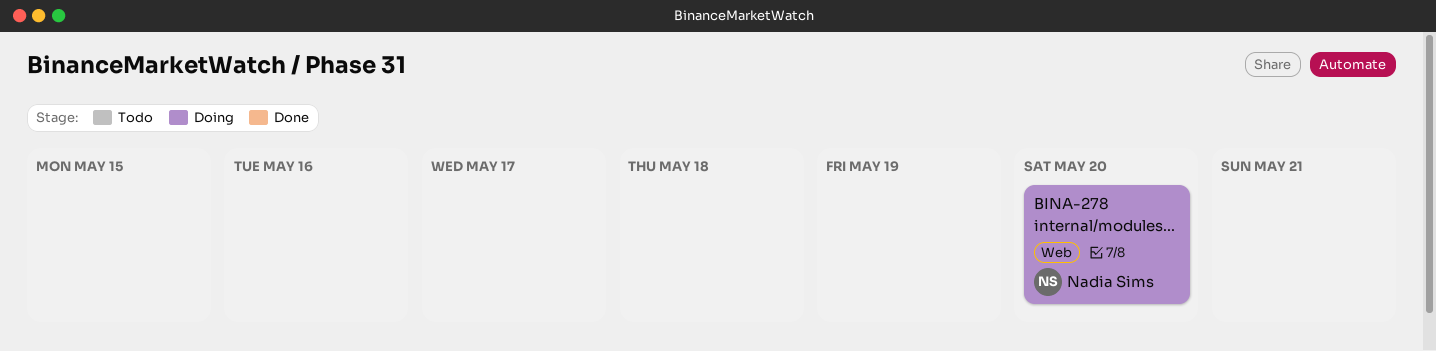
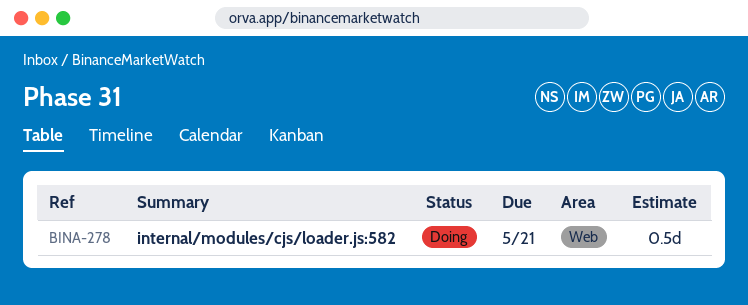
BINA-278, due: May 20 -> May 21

